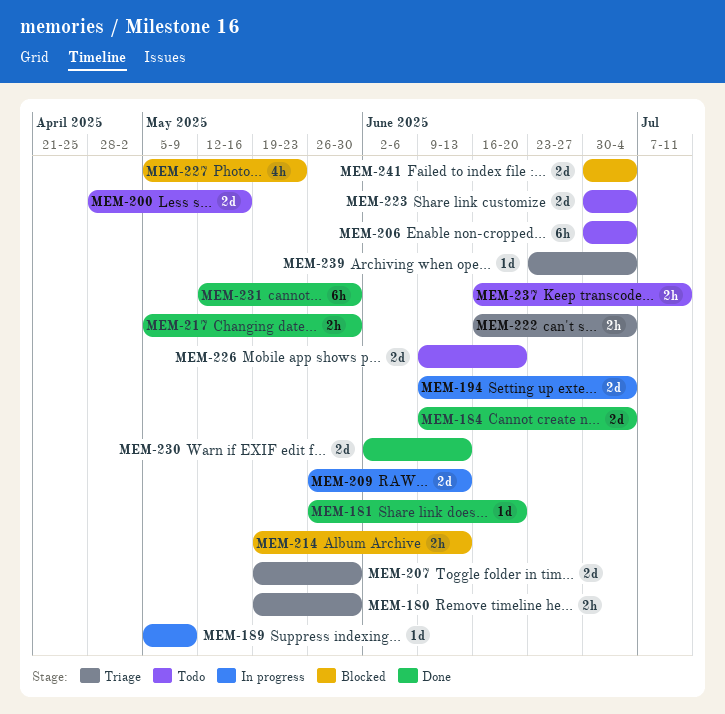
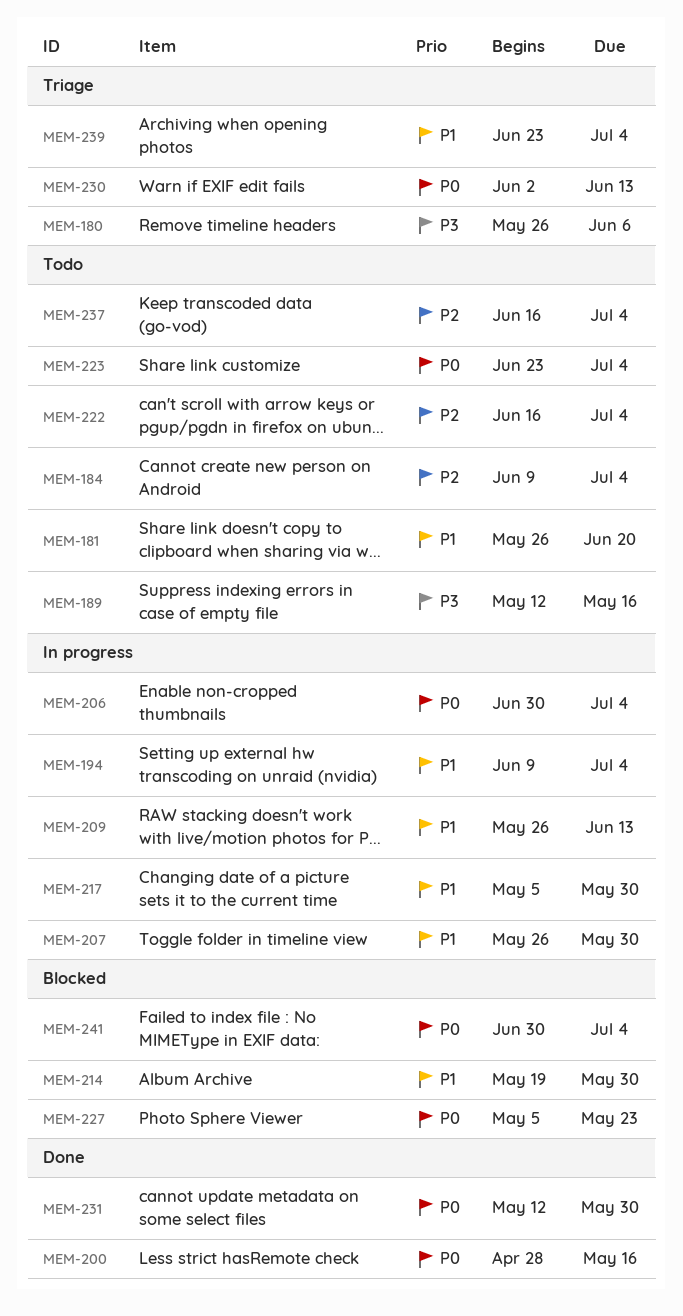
MEM-180, start: May 19 -> May 26
MEM-180, due: May 30 -> Jun 6
MEM-181, status: Done -> Todo
MEM-184, status: Done -> Todo
MEM-189, status: In progress -> Todo
MEM-189, start: May 5 -> May 12
MEM-189, due: May 9 -> May 16
MEM-200, status: Todo -> Done
MEM-206, status: Todo -> In progress
MEM-207, status: Triage -> In progress
MEM-207, start: May 19 -> May 26
MEM-214, due: Jun 13 -> May 30
MEM-217, status: Done -> In progress
MEM-222, status: Triage -> Todo
MEM-223, start: Jun 30 -> Jun 23
MEM-226: present -> none
MEM-230, status: Done -> Triage
MEM-237, due: Jul 11 -> Jul 4

